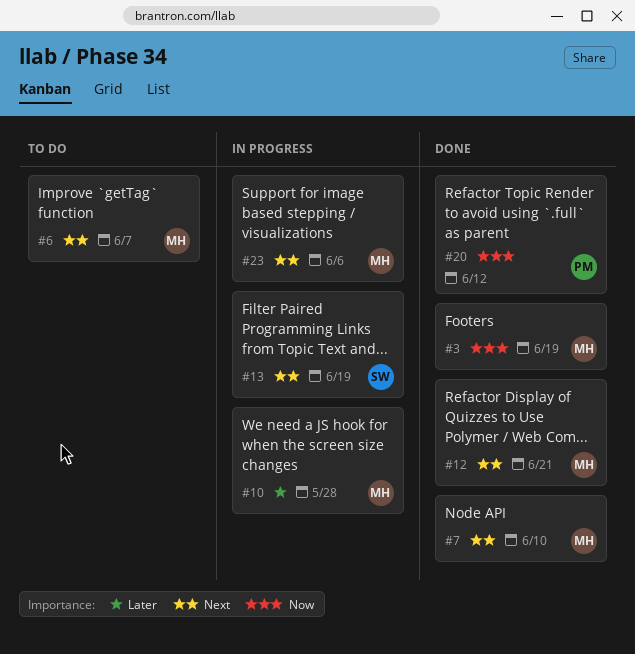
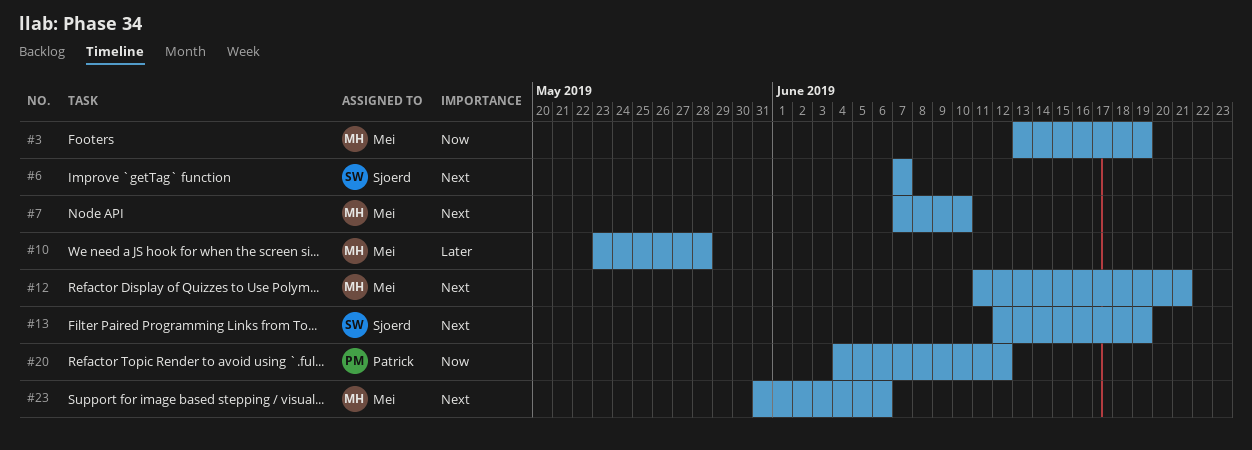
#6, owner: Mei -> Sjoerd

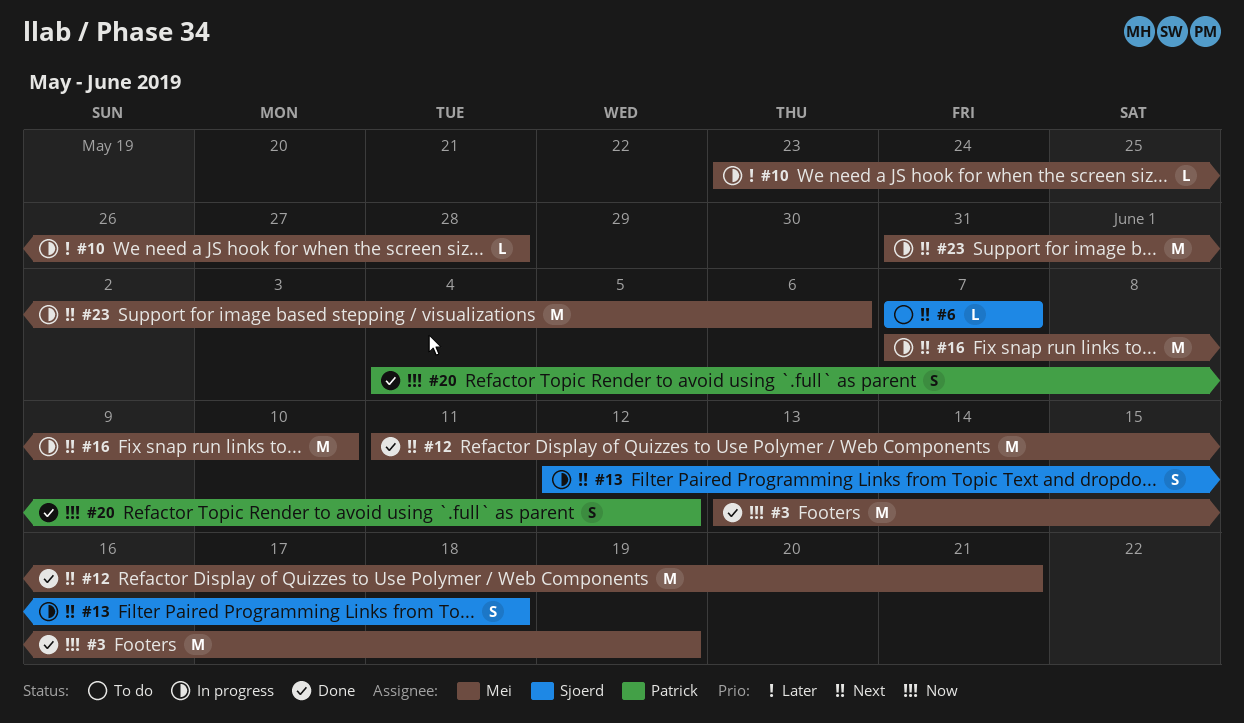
#7: present -> none
#13, due: Jun 19 -> Jun 18
#16: none -> present

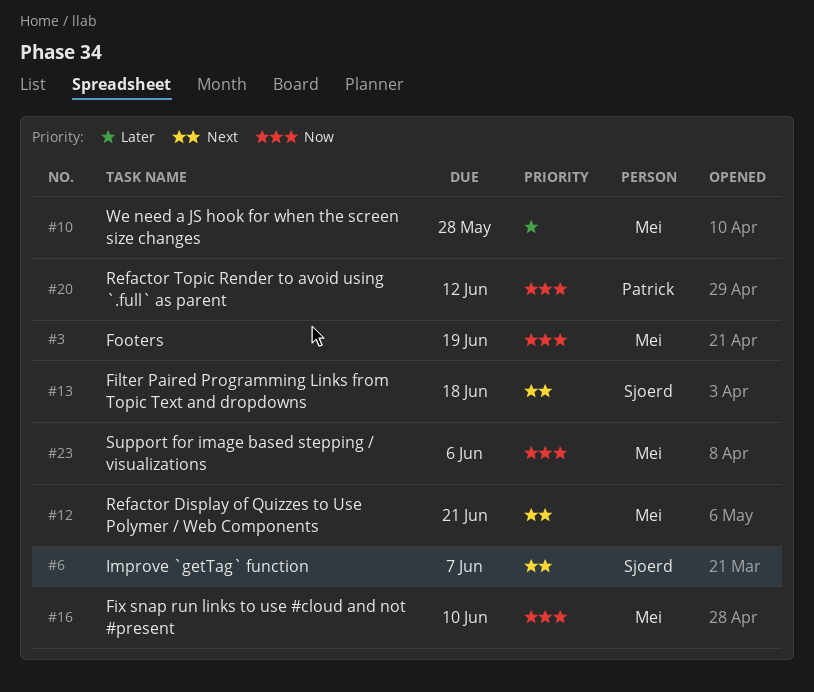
#16, priority: Next -> Now
#23, priority: Next -> Now

